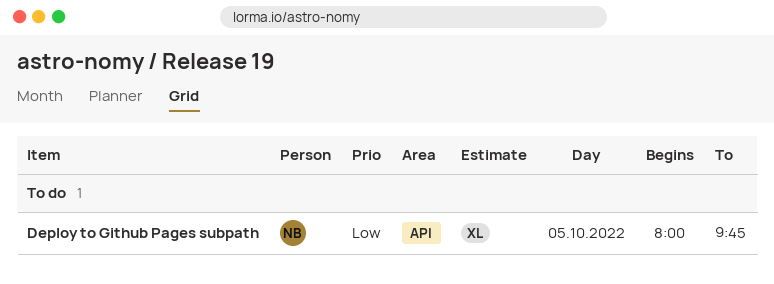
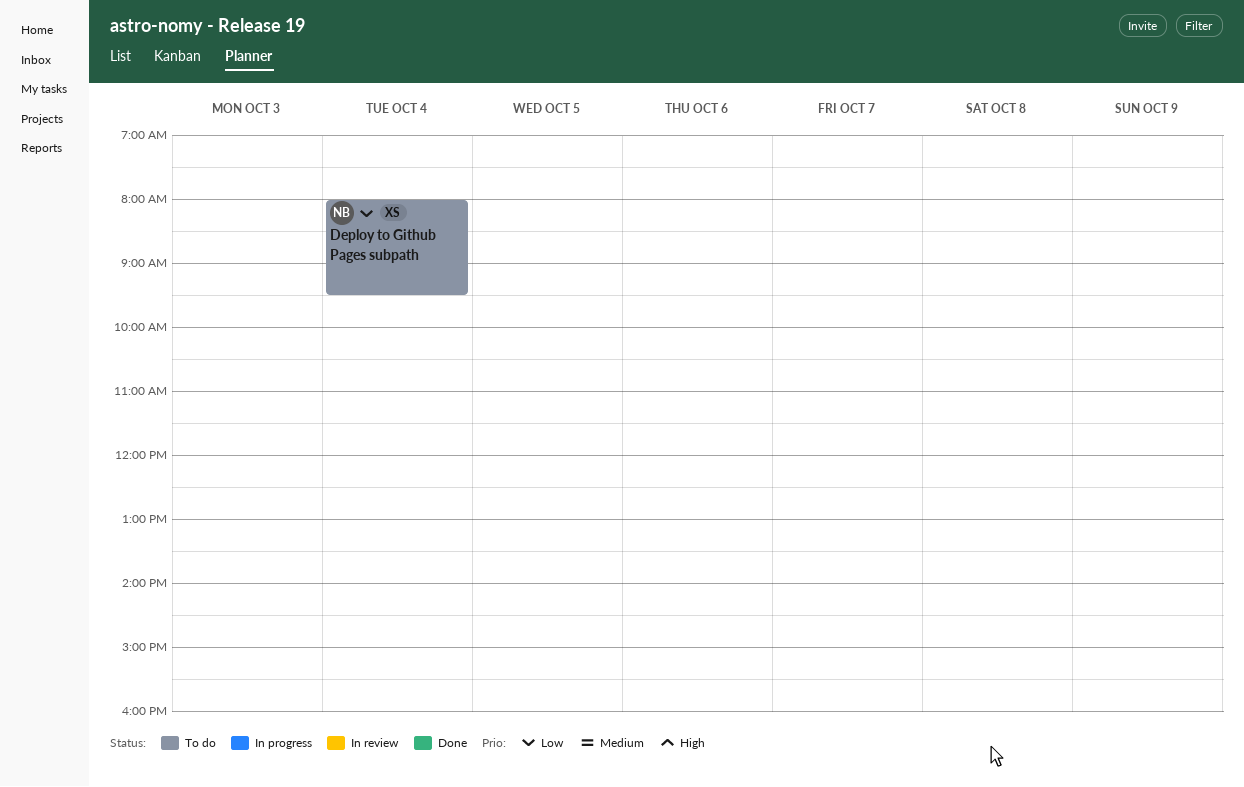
Deploy to Github Pages subpath, estimate: XL -> XS
Deploy to Github Pages subpath, day: Oct 5 -> Oct 4
Deploy to Github Pages subpath, ends: 09:45 -> 09:30

